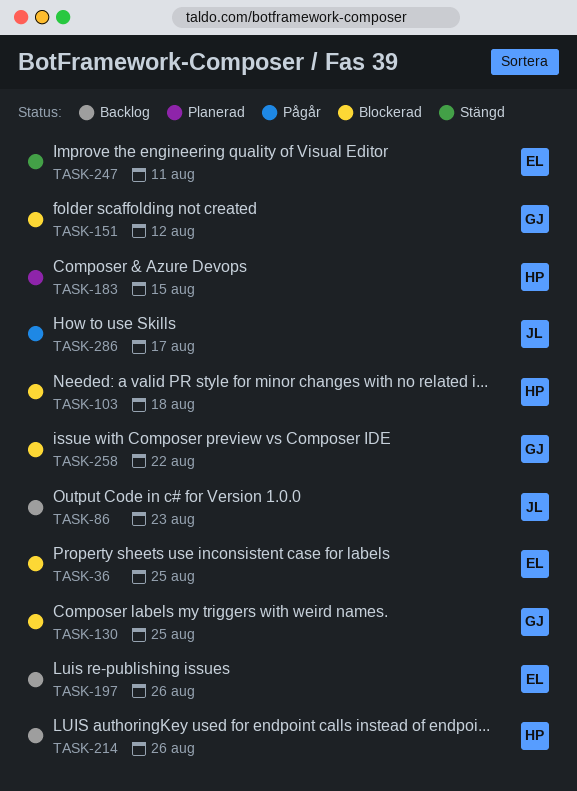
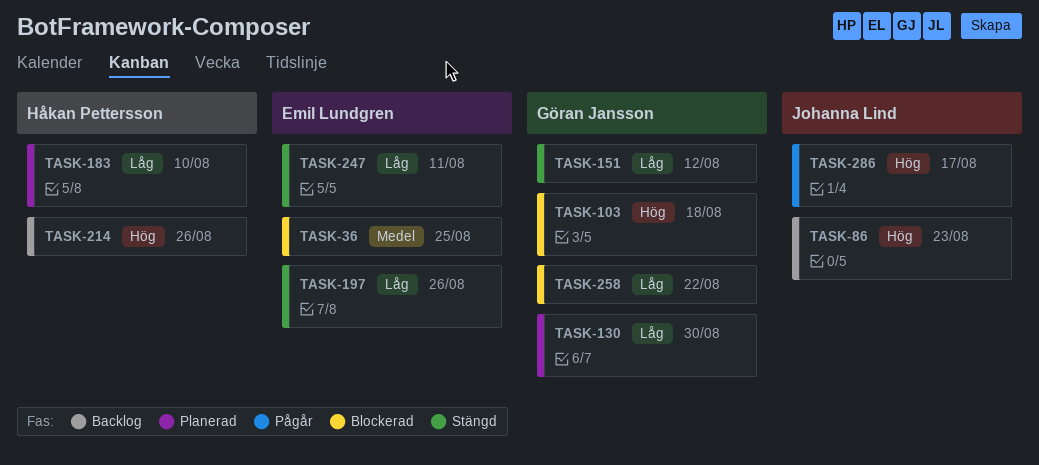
TASK-103, owner: Håkan Pettersson -> Göran Jansson
TASK-130, status: Blockerad -> Planerad
TASK-130, due: Aug 25 -> Aug 30
TASK-151, status: Blockerad -> Stängd
TASK-183, due: Aug 15 -> Aug 10
TASK-197, status: Backlog -> Stängd

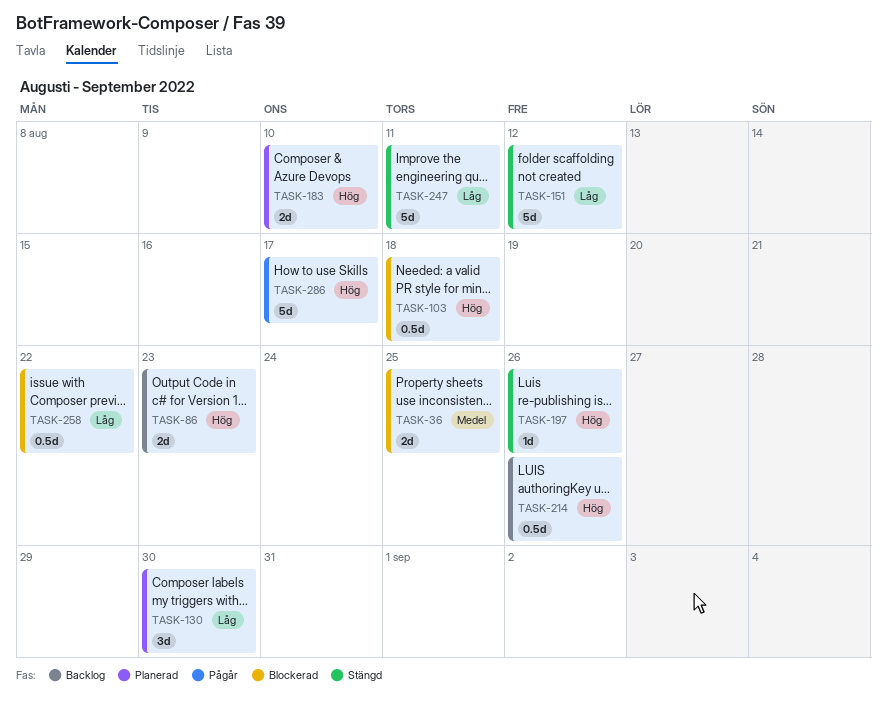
TASK-183, priority: Låg -> Hög
TASK-197, priority: Låg -> Hög

